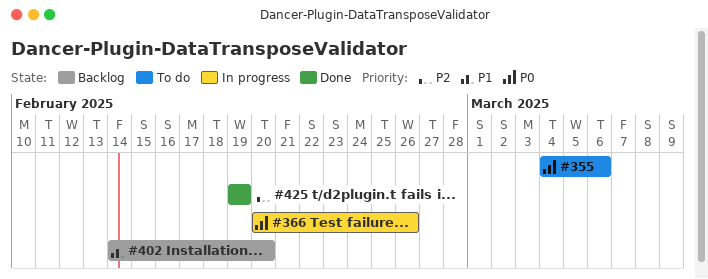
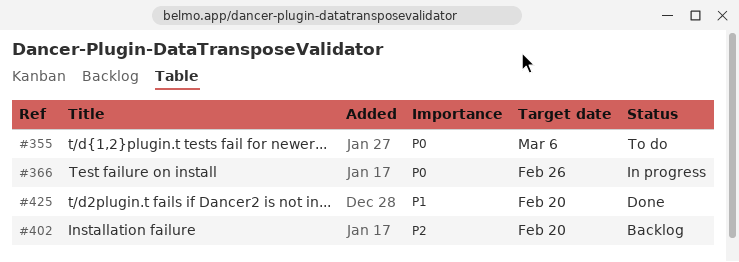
#402, priority: P1 -> P2
#425, priority: P2 -> P1
#425, due: Feb 19 -> Feb 20

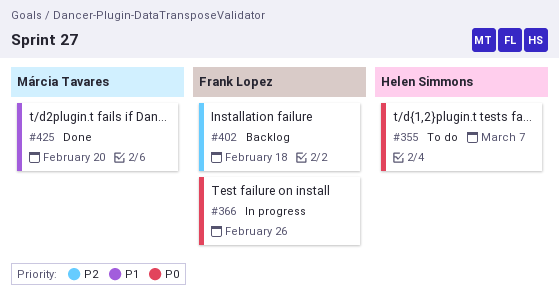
#355, due: Mar 6 -> Mar 7
#402, due: Feb 20 -> Feb 18

